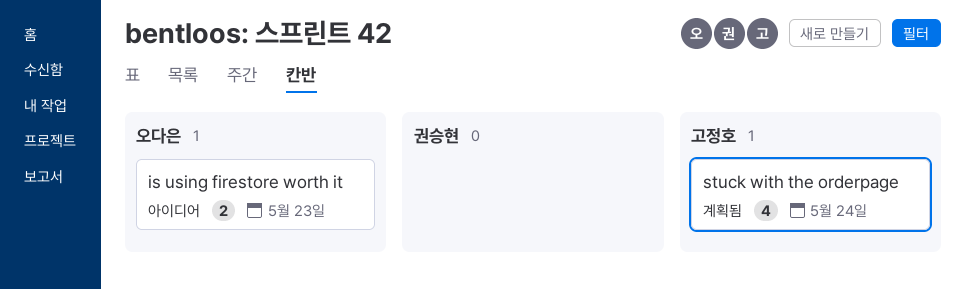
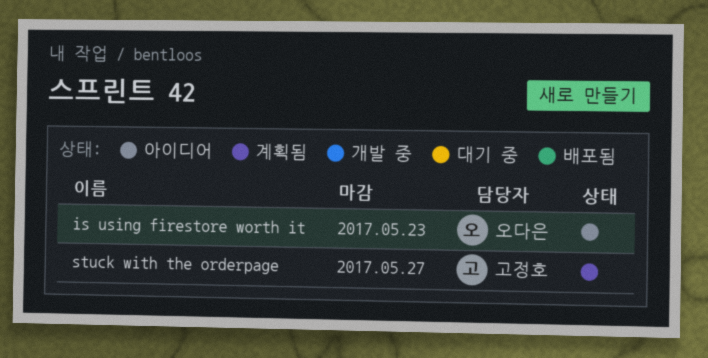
stuck with the orderpage, due: May 24 -> May 27

